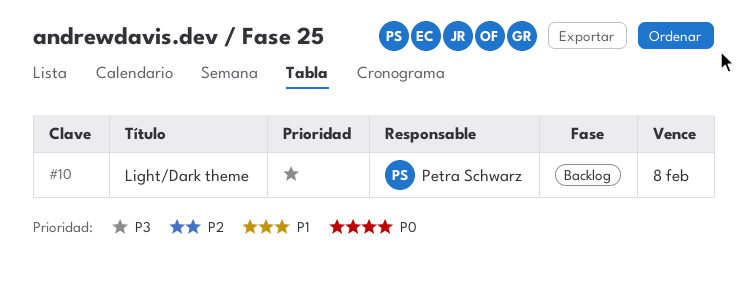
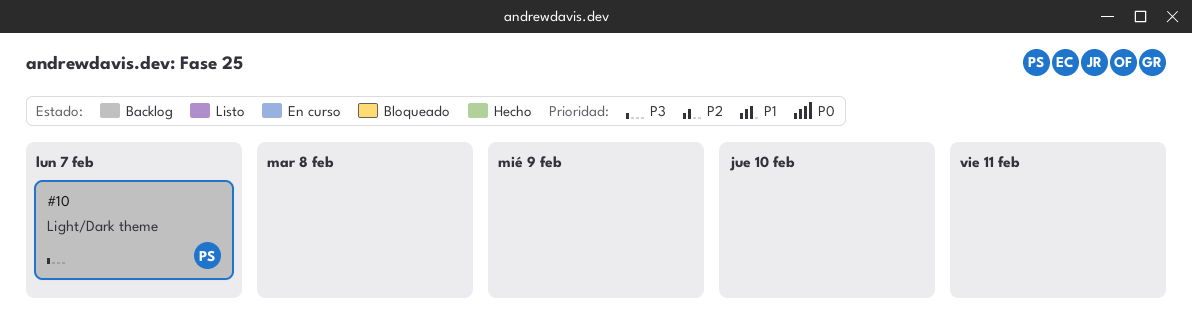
#10, due: Feb 8 -> Feb 7

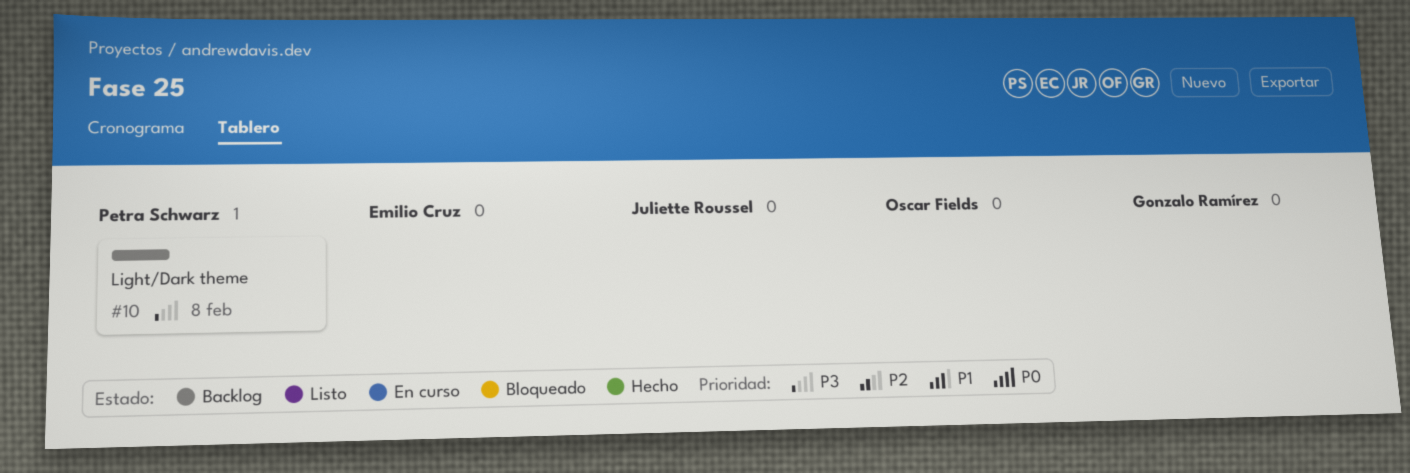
#10, due: Feb 7 -> Feb 8

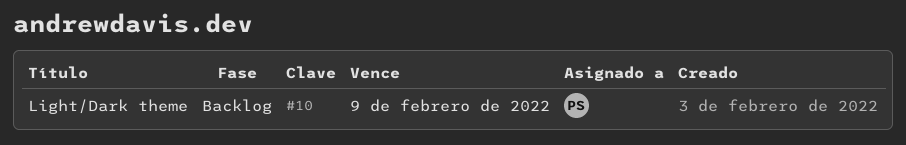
#10, due: Feb 8 -> Feb 9

